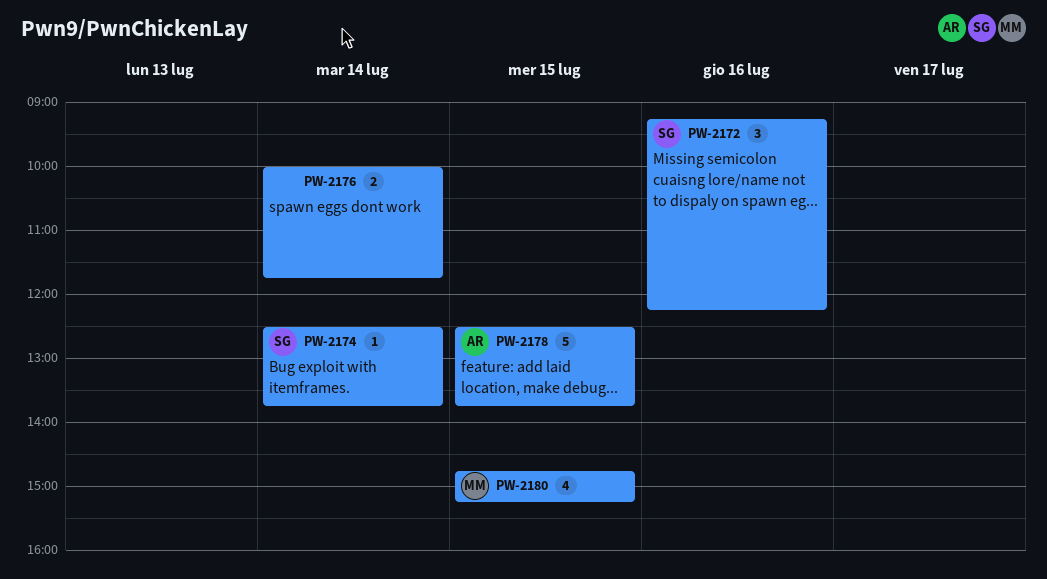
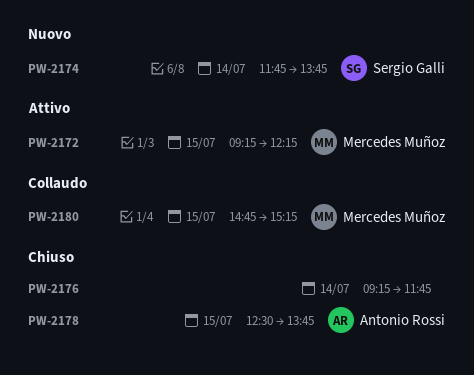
PW-2172, owner: Sergio Galli -> Mercedes Muñoz
PW-2172, day: Jul 16 -> Jul 15
PW-2174, begins: 12:30 -> 11:45
PW-2176, begins: 10:00 -> 09:15

